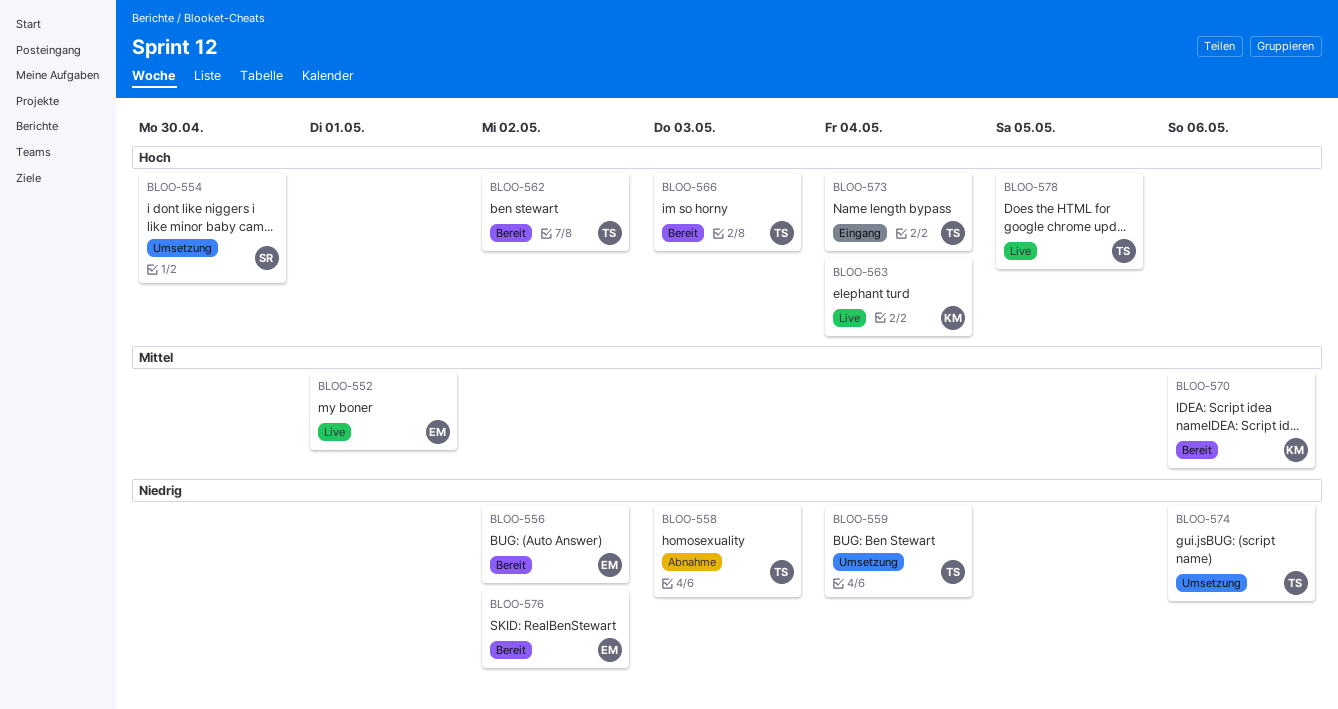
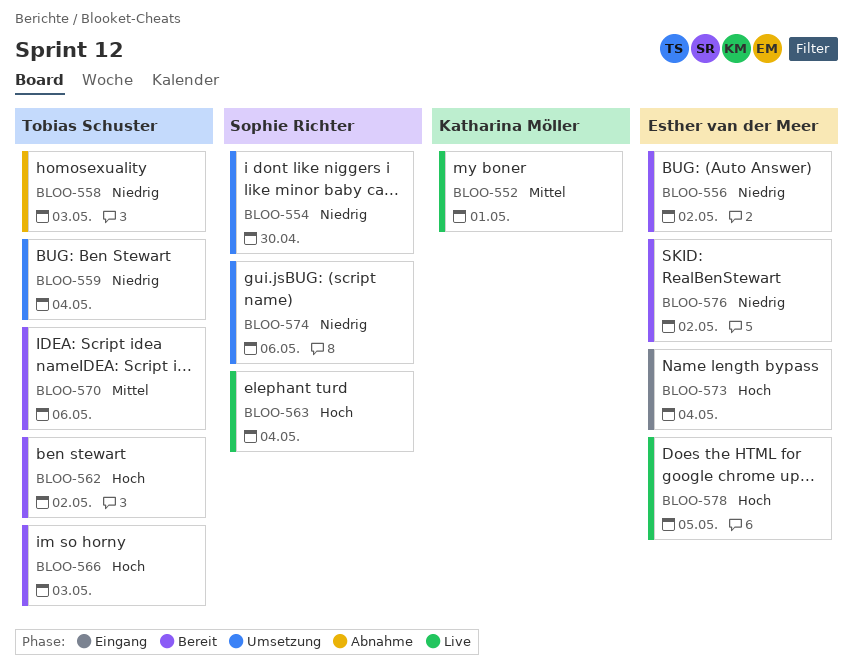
BLOO-552, owner: Esther van der Meer -> Katharina Möller
BLOO-554, priority: Hoch -> Niedrig
BLOO-563, owner: Katharina Möller -> Sophie Richter
BLOO-570, owner: Katharina Möller -> Tobias Schuster
BLOO-573, owner: Tobias Schuster -> Esther van der Meer
BLOO-574, owner: Tobias Schuster -> Sophie Richter
BLOO-578, owner: Tobias Schuster -> Esther van der Meer

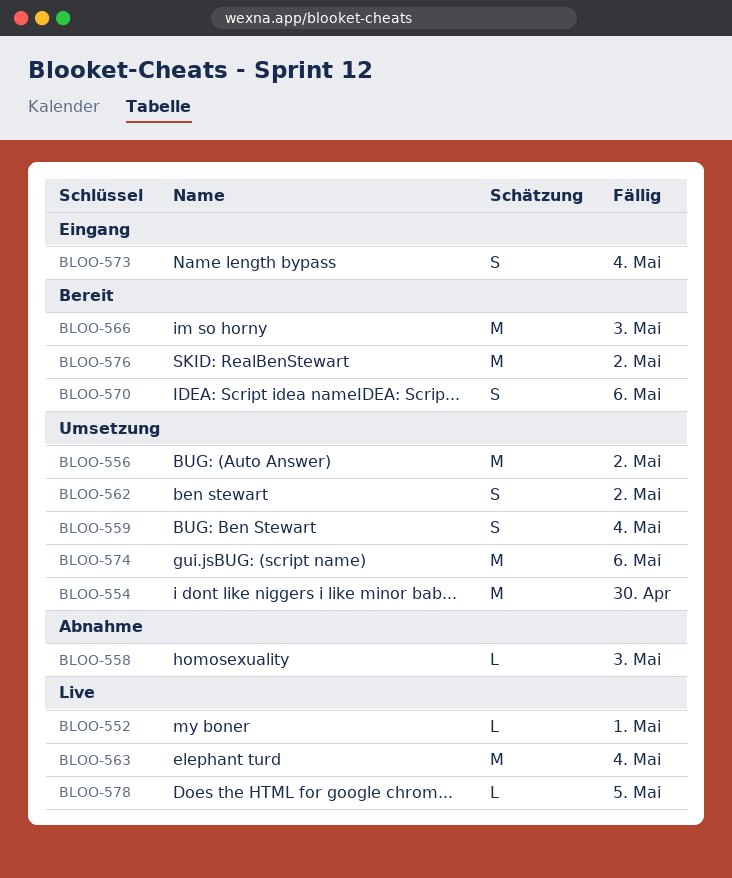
BLOO-556, status: Bereit -> Umsetzung
BLOO-562, status: Bereit -> Umsetzung

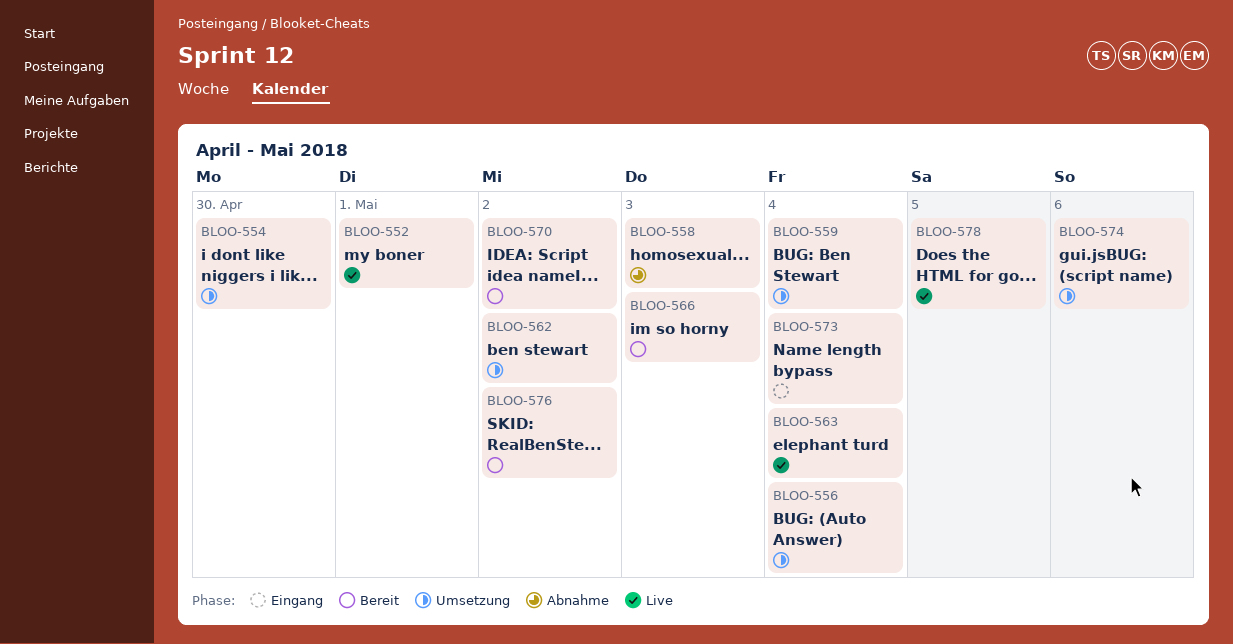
BLOO-556, due: May 2 -> May 4
BLOO-570, due: May 6 -> May 2

